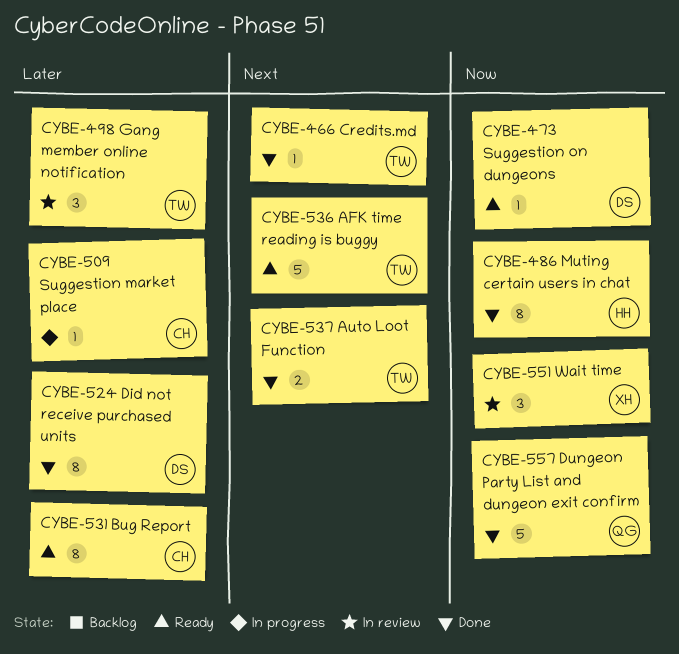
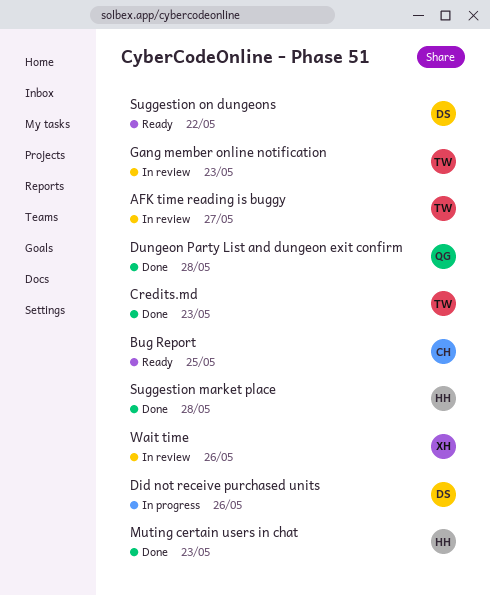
AFK time reading is buggy, status: Ready -> In review
Auto Loot Function: present -> none
Did not receive purchased units, status: Done -> In progress
Suggestion market place, status: In progress -> Done
Suggestion market place, owner: CH -> HH

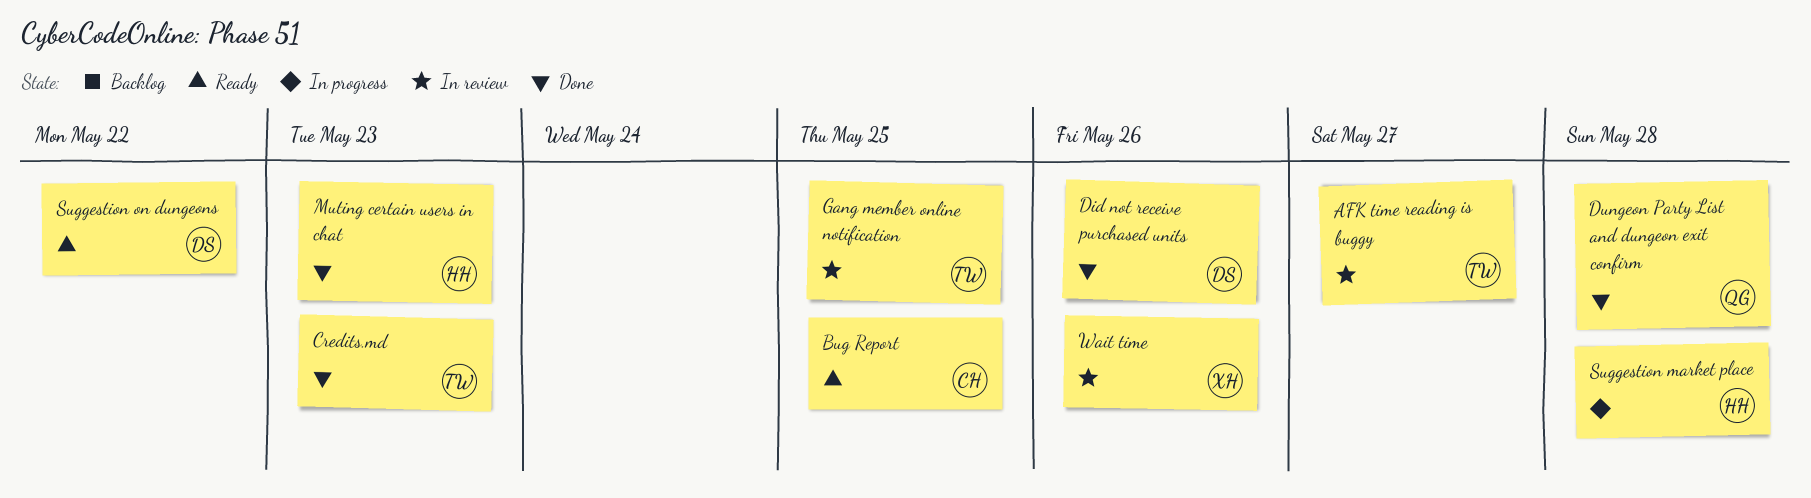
Did not receive purchased units, status: In progress -> Done
Gang member online notification, due: May 23 -> May 25
Suggestion market place, status: Done -> In progress

